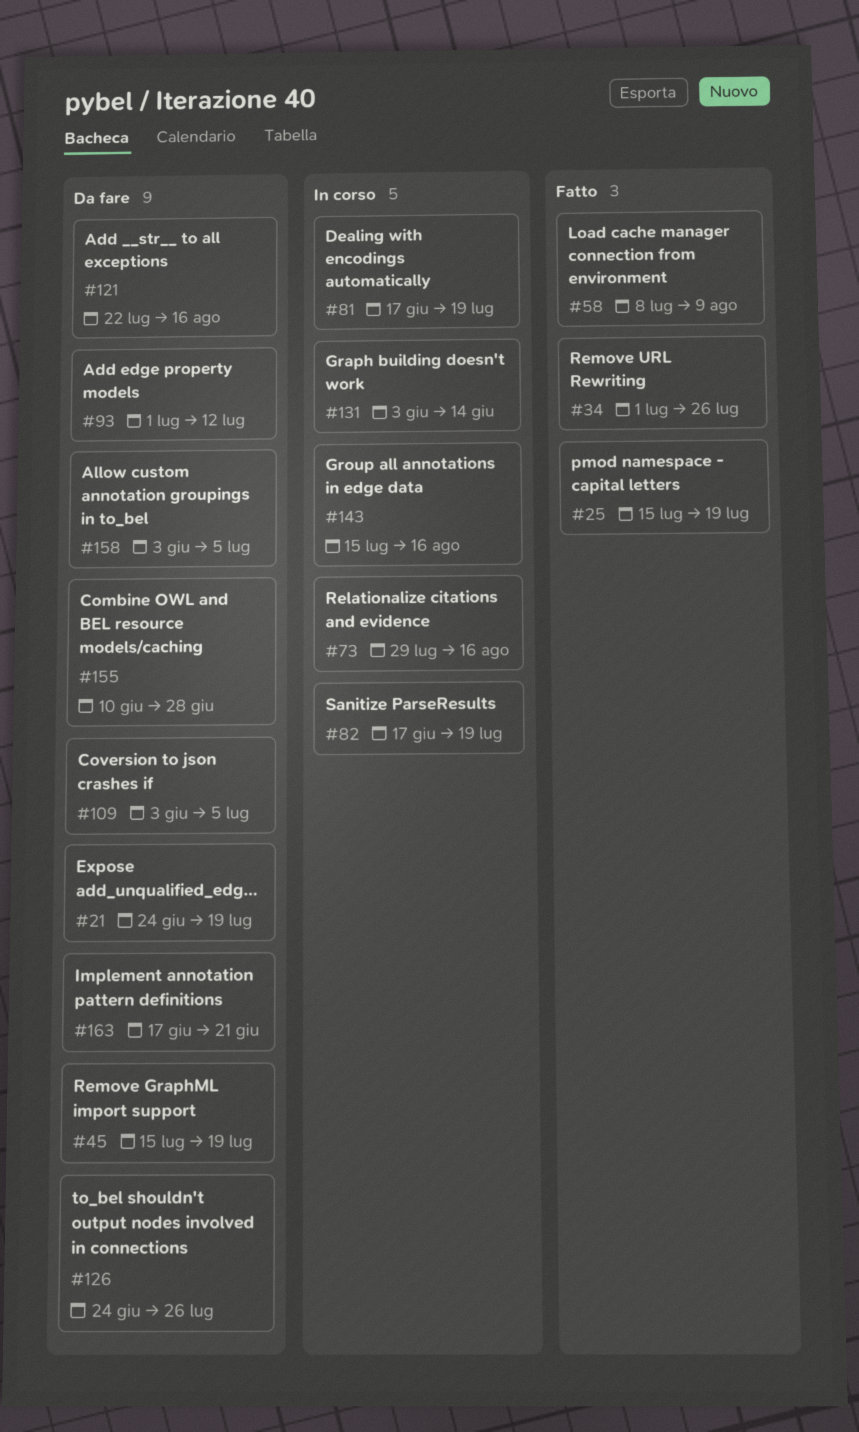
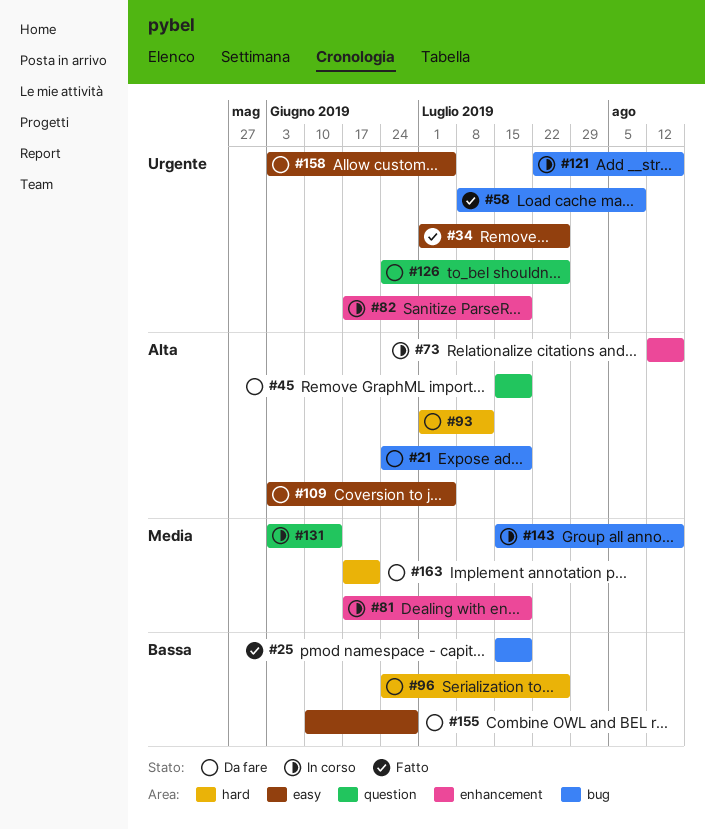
#73, start: Jul 29 -> Aug 12
#96: none -> present
#121, status: Da fare -> In corso

